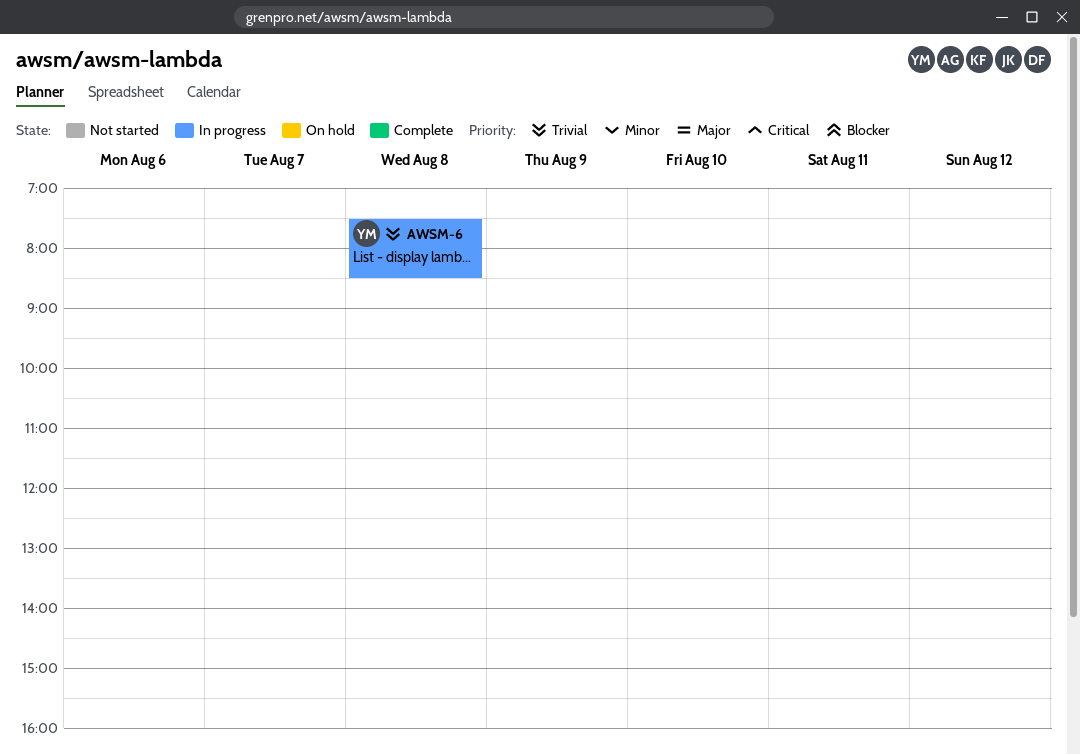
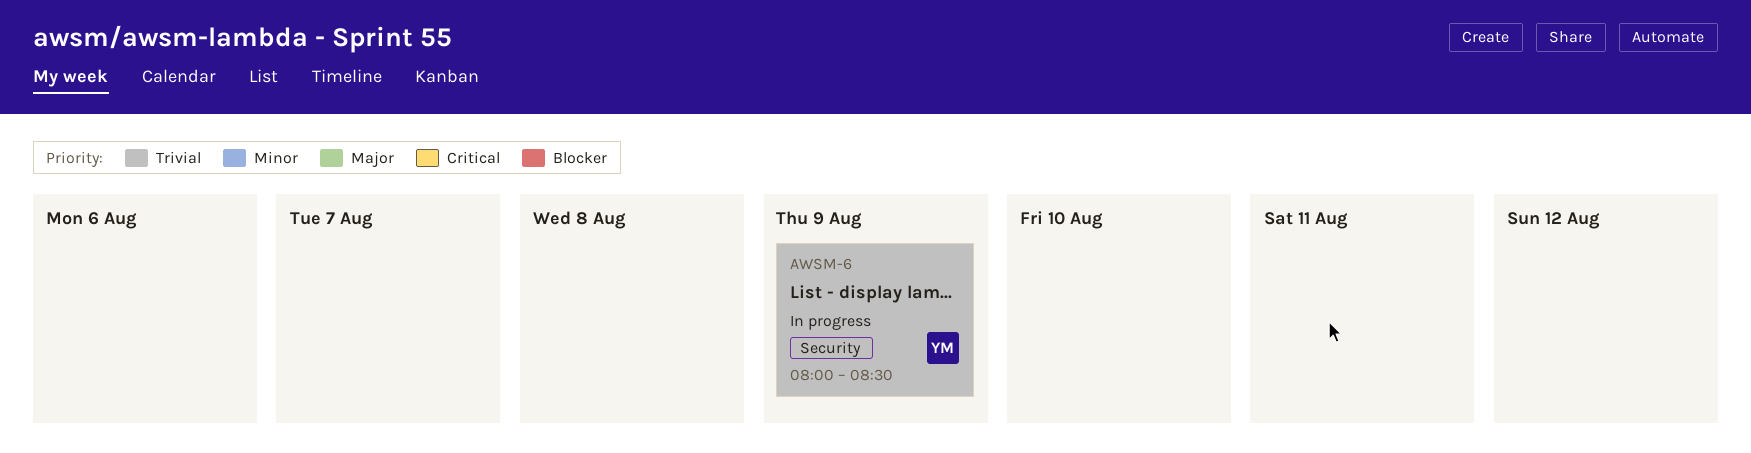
AWSM-6, day: Aug 8 -> Aug 9
AWSM-6, begins: 07:30 -> 08:00

